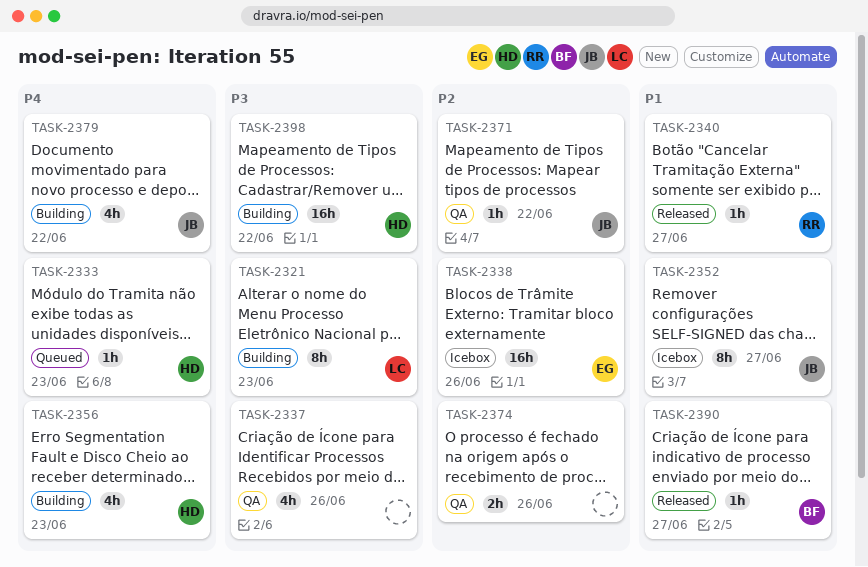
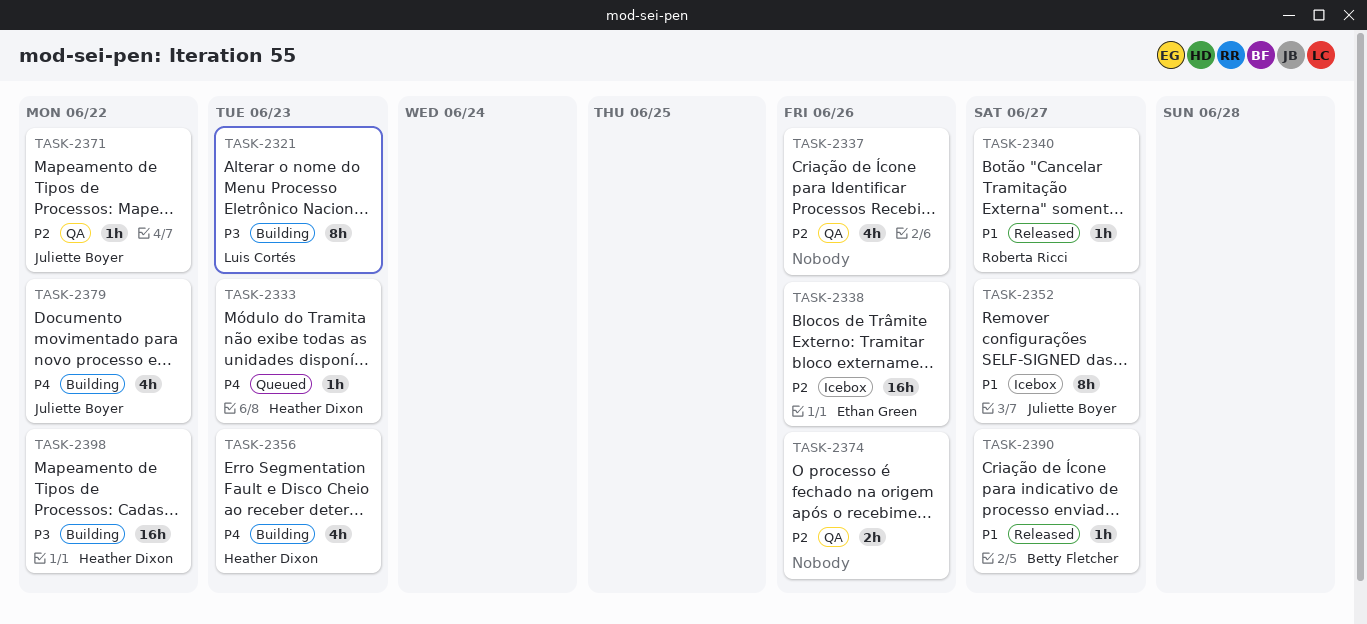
TASK-2337, priority: P3 -> P2

